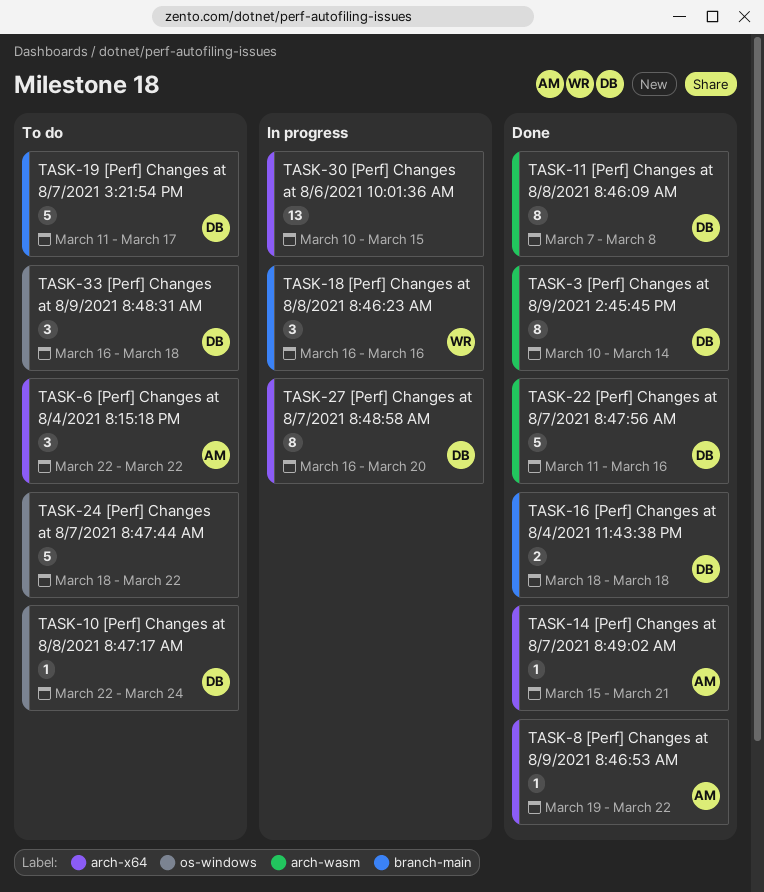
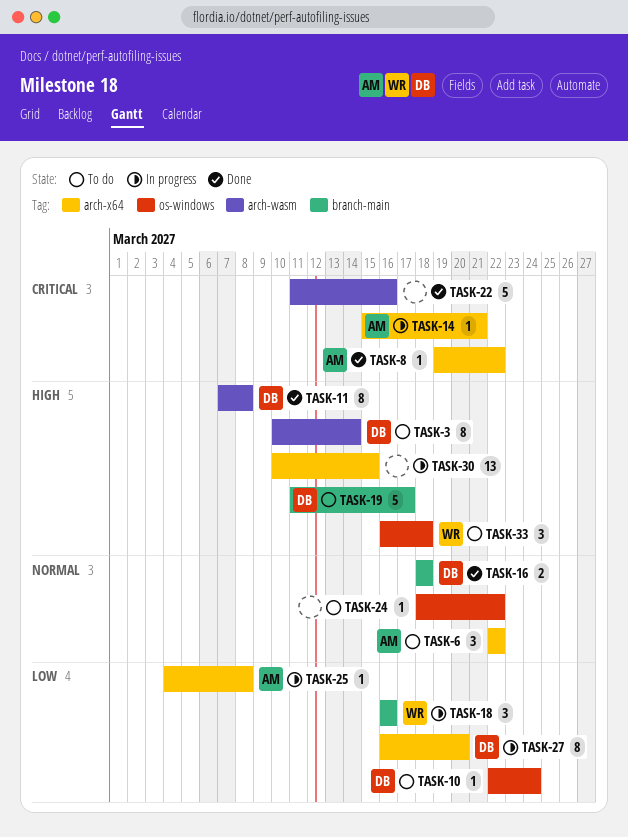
TASK-3, status: Done -> To do
TASK-14, status: Done -> In progress
TASK-22, owner: DB -> none
TASK-24, estimate: 5 -> 1
TASK-25: none -> present
TASK-33, owner: DB -> WR

